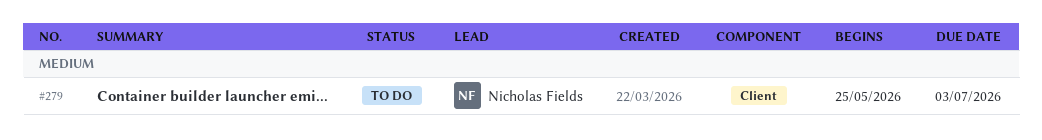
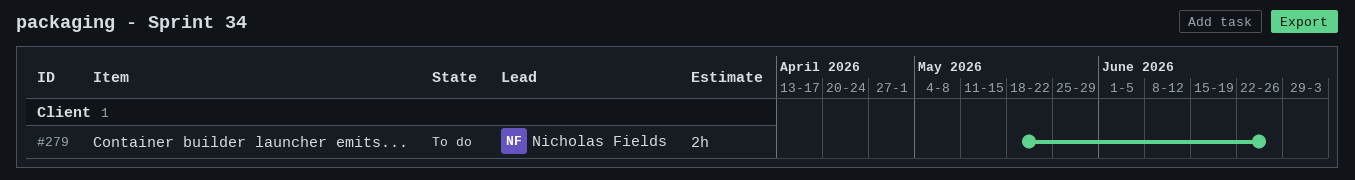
#279, start: May 25 -> May 18
#279, due: Jul 3 -> Jun 26

